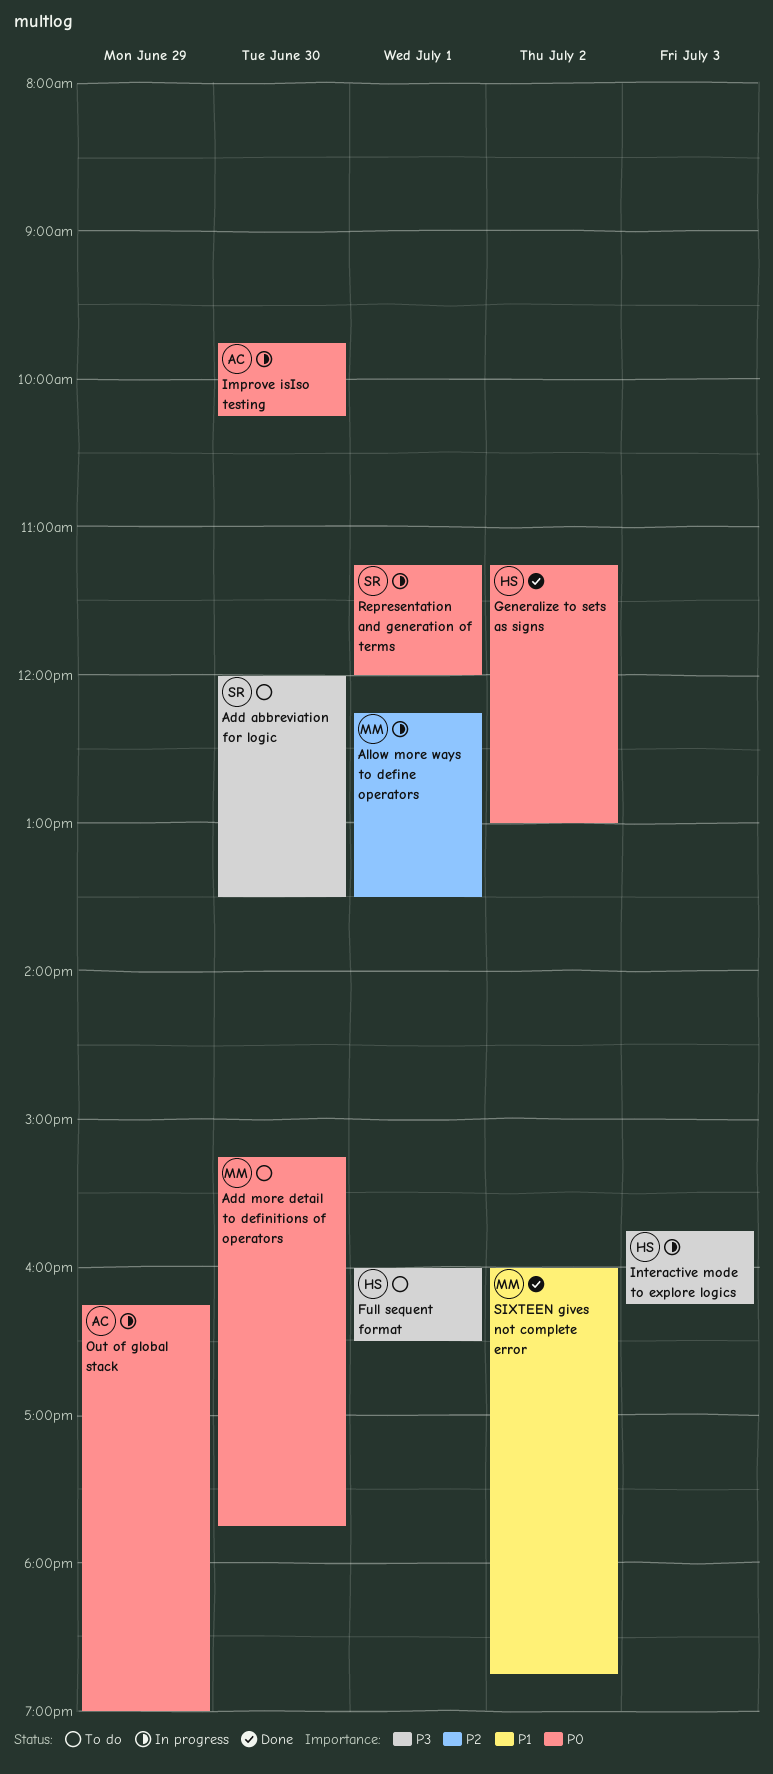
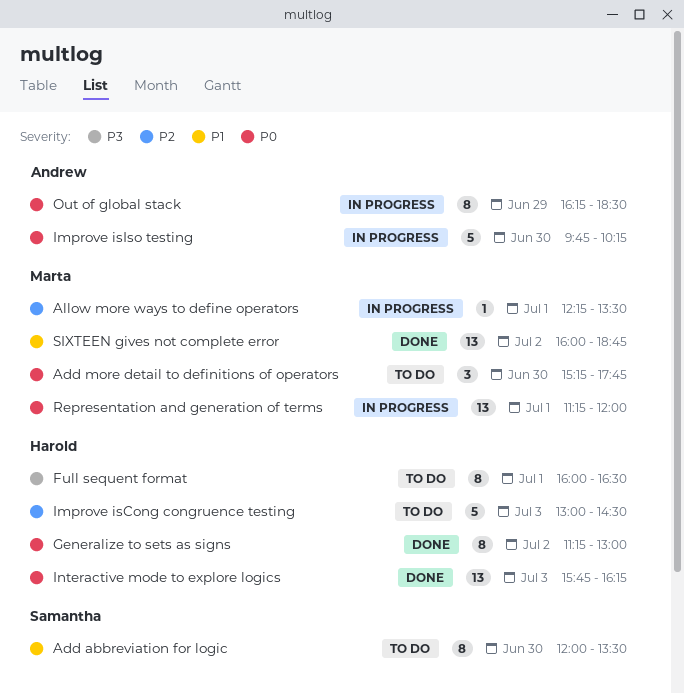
Add abbreviation for logic, priority: P3 -> P1
Improve isCong congruence testing: none -> present
Interactive mode to explore logics, status: In progress -> Done
Interactive mode to explore logics, priority: P3 -> P0
Out of global stack, ends: 19:00 -> 18:30
Representation and generation of terms, owner: Samantha -> Marta

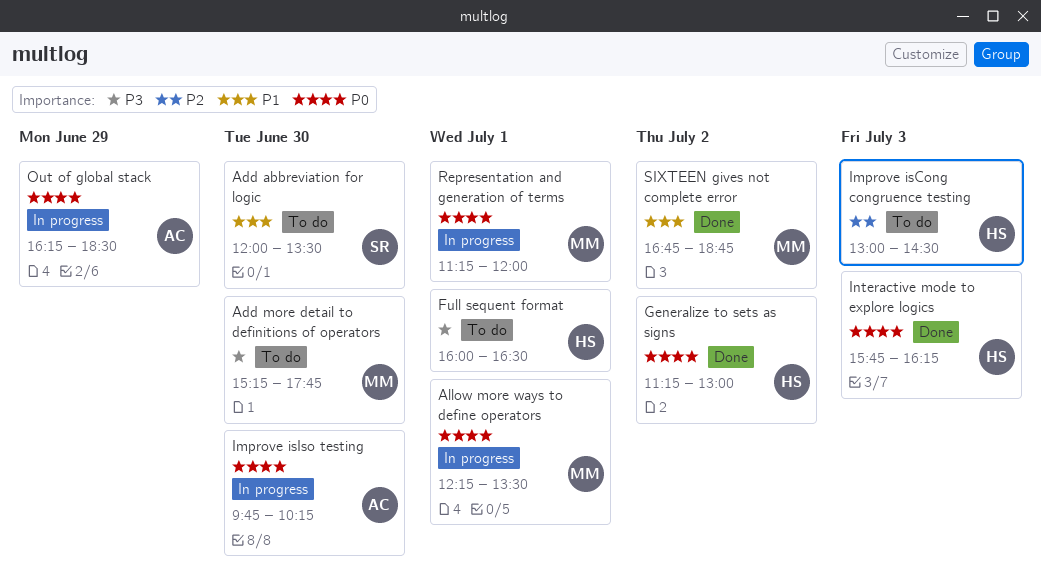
Add more detail to definitions of operators, priority: P0 -> P3
Allow more ways to define operators, priority: P2 -> P0
SIXTEEN gives not complete error, begins: 16:00 -> 16:45

